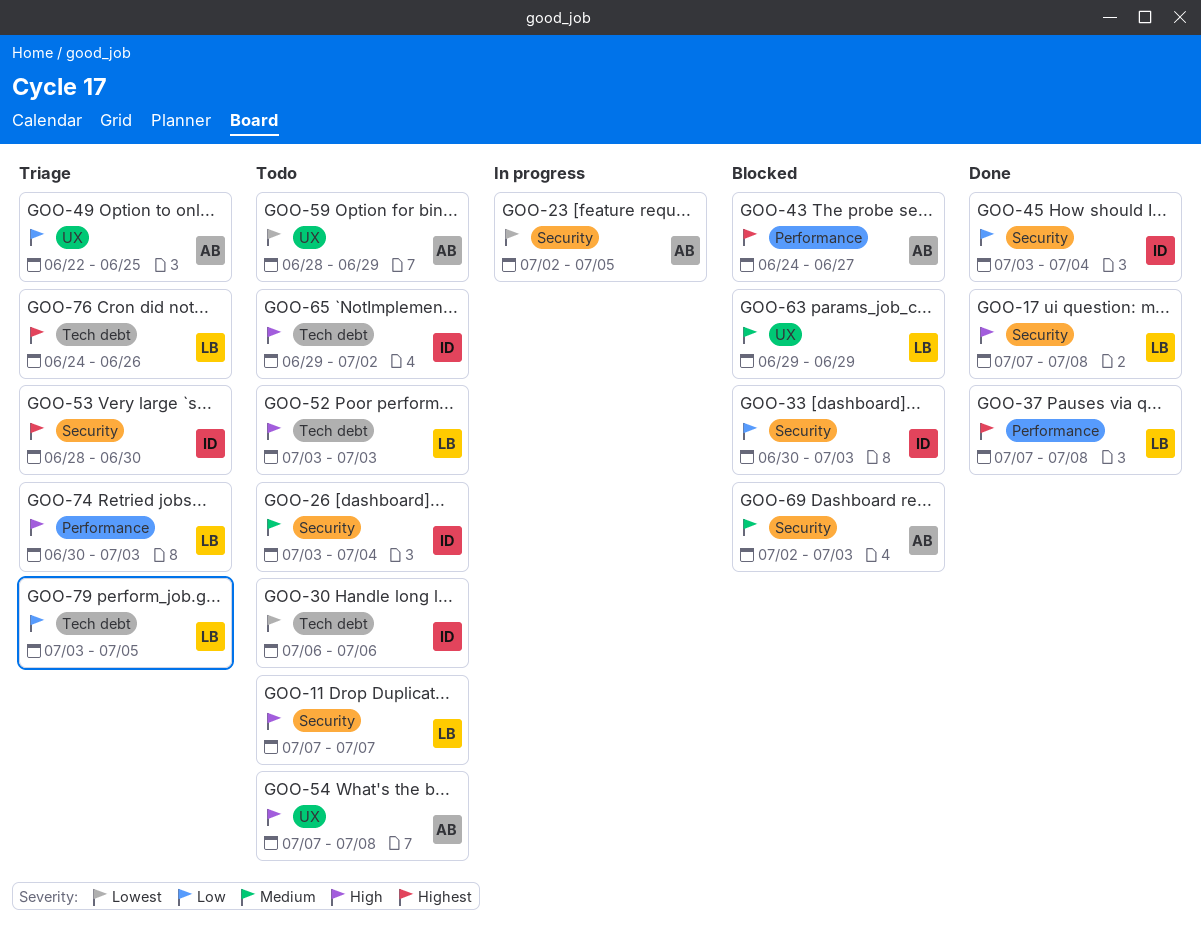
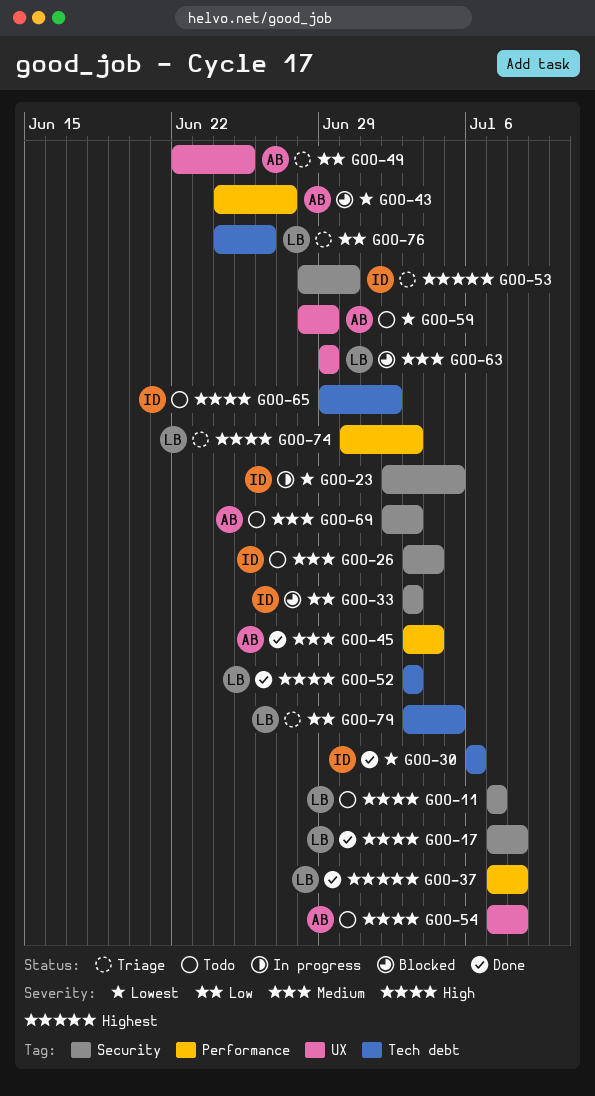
GOO-23, owner: AB -> ID
GOO-30, status: Todo -> Done
GOO-33, start: Jun 30 -> Jul 3
GOO-43, priority: Highest -> Lowest
GOO-45, owner: ID -> AB
GOO-45, priority: Low -> Medium
GOO-45, label: Security -> Performance
GOO-52, status: Todo -> Done
GOO-69, status: Blocked -> Todo
GOO-76, priority: Highest -> Low

